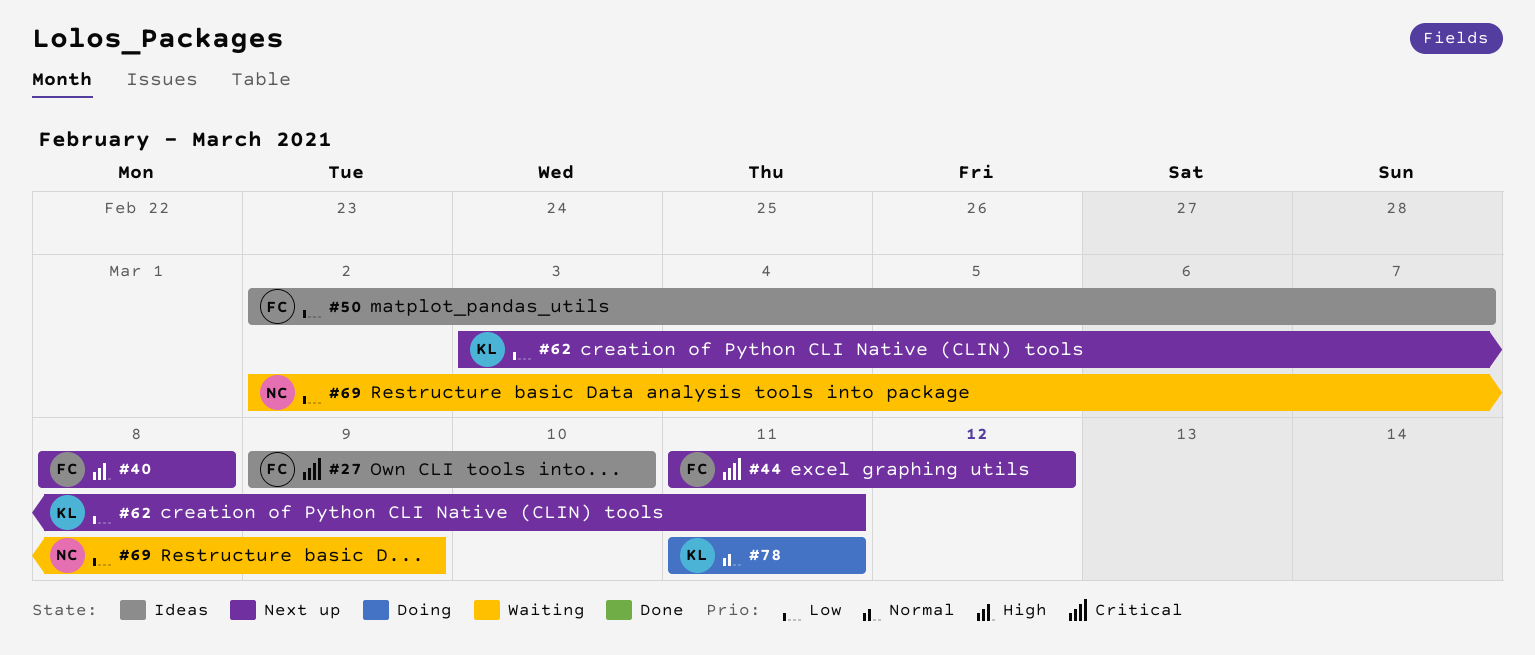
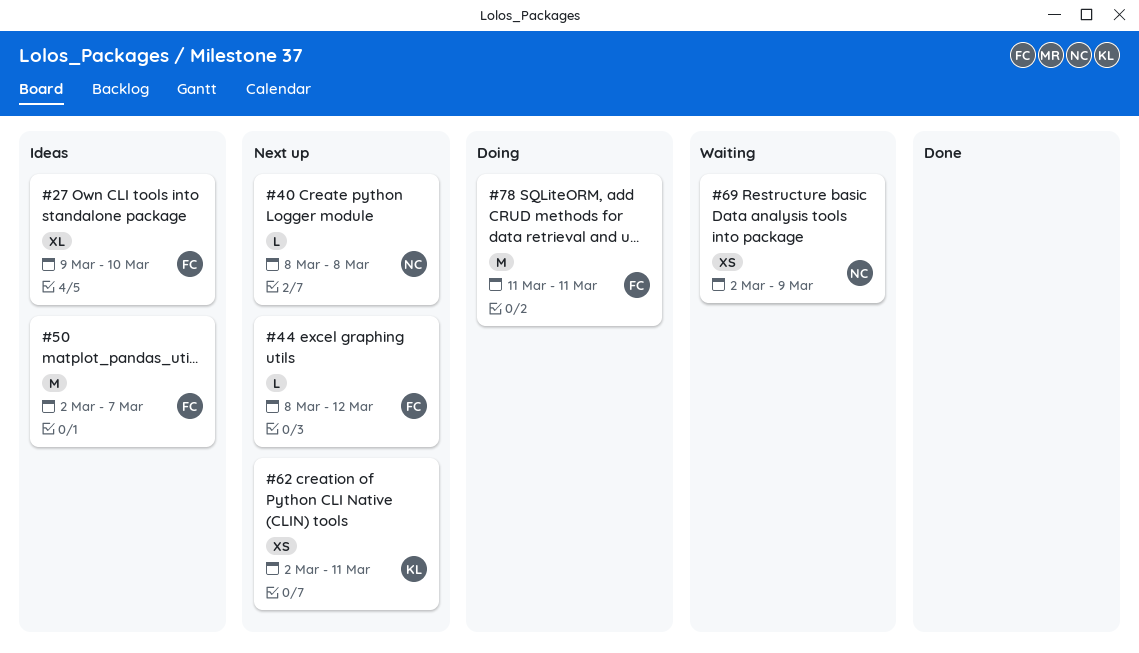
#40, owner: FC -> NC
#44, start: Mar 11 -> Mar 8
#62, start: Mar 3 -> Mar 2
#78, owner: KL -> FC

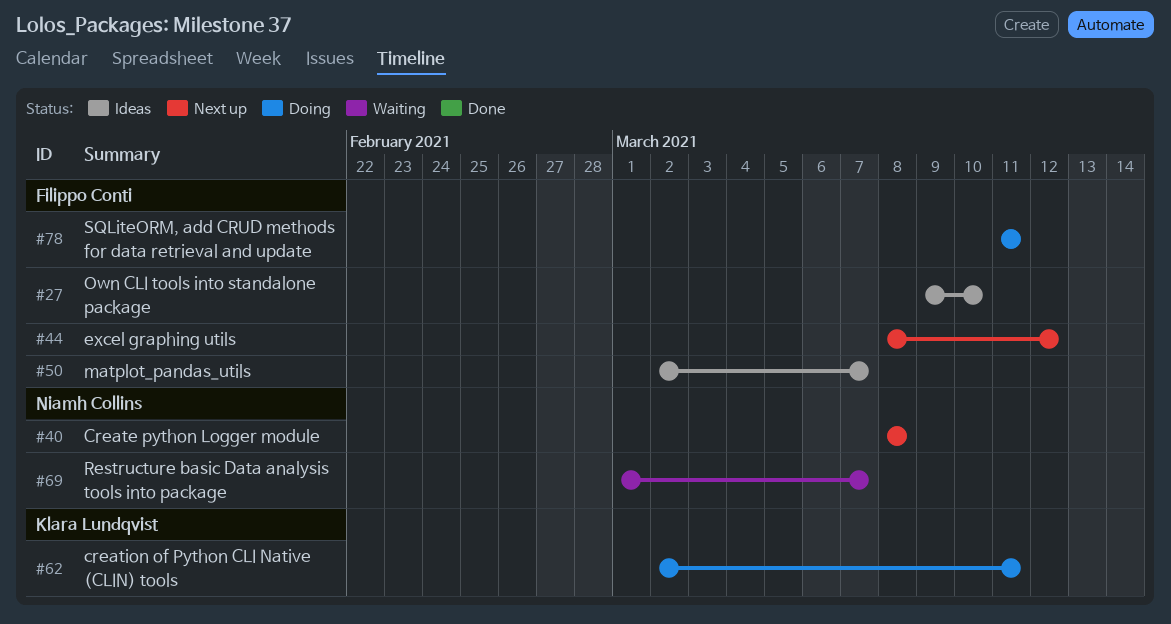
#62, status: Next up -> Doing
#69, start: Mar 2 -> Mar 1
#69, due: Mar 9 -> Mar 7

